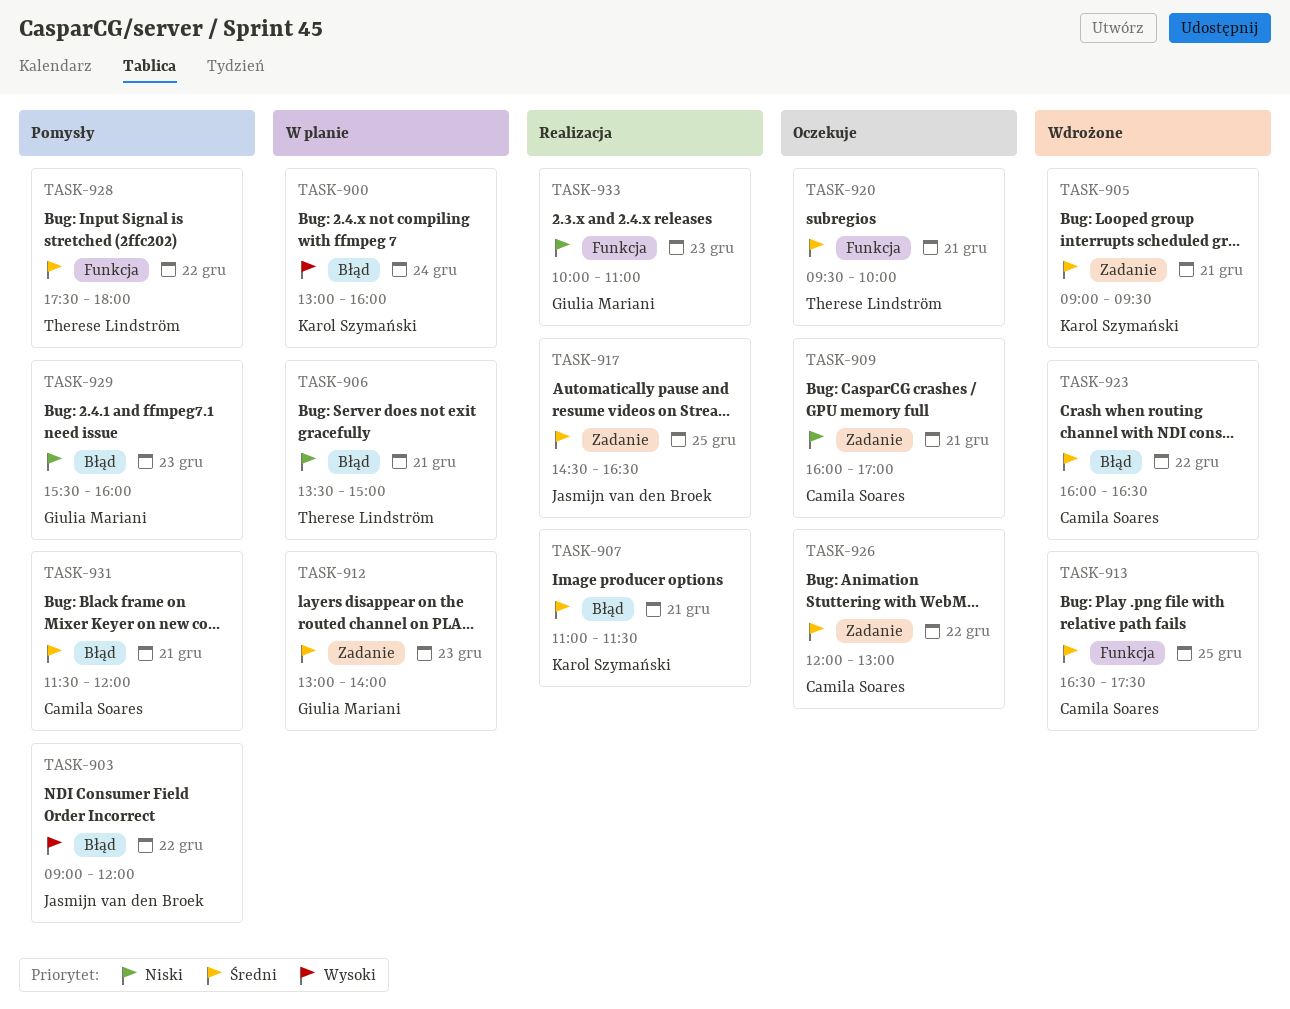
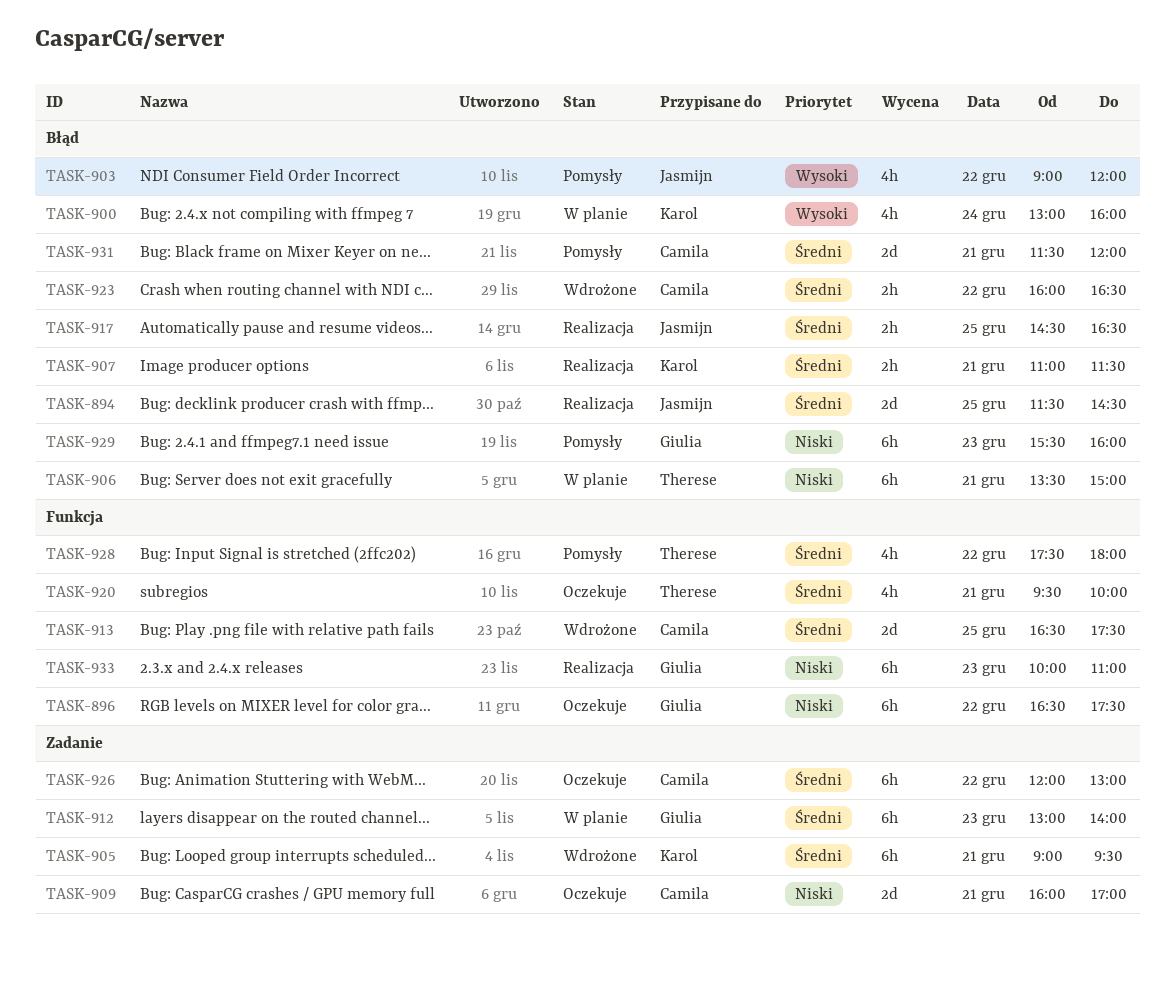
TASK-894: none -> present
TASK-896: none -> present
TASK-917, label: Zadanie -> Błąd

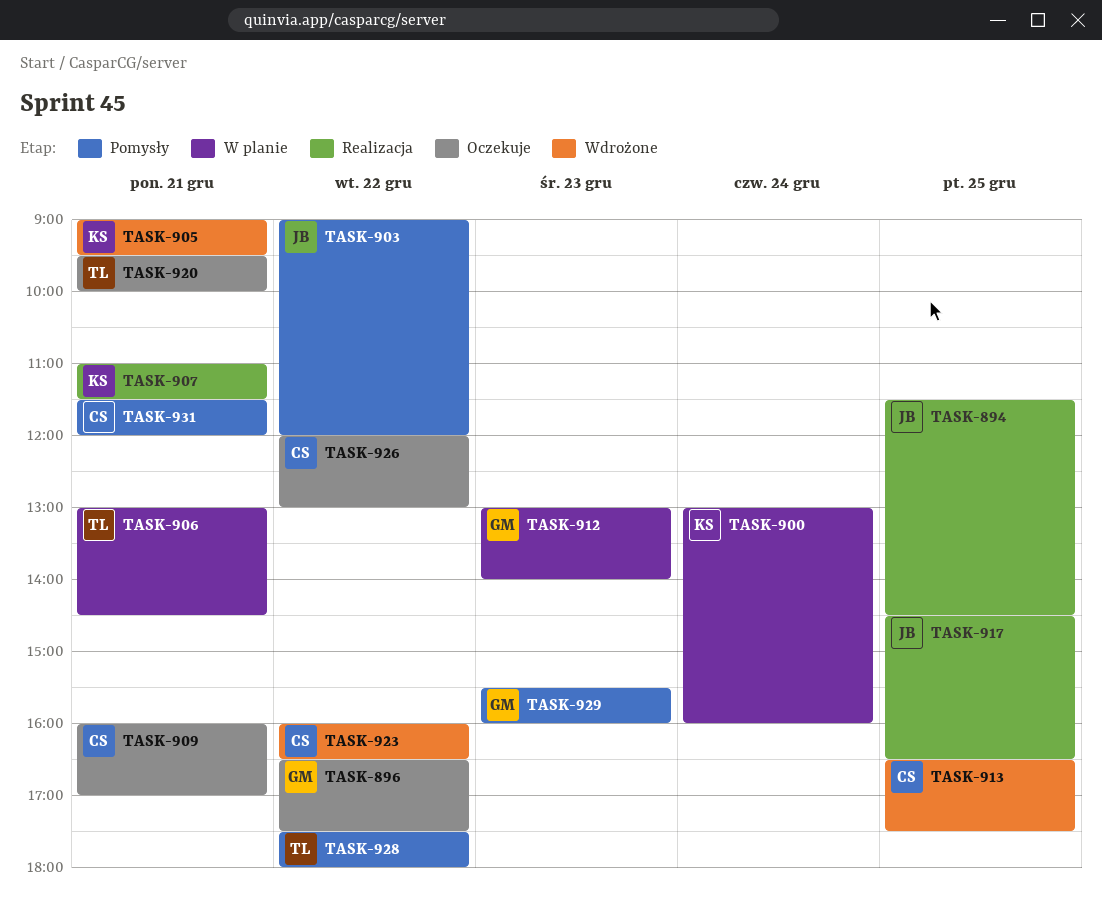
TASK-906, begins: 13:30 -> 13:00
TASK-906, ends: 15:00 -> 14:30
TASK-933: present -> none

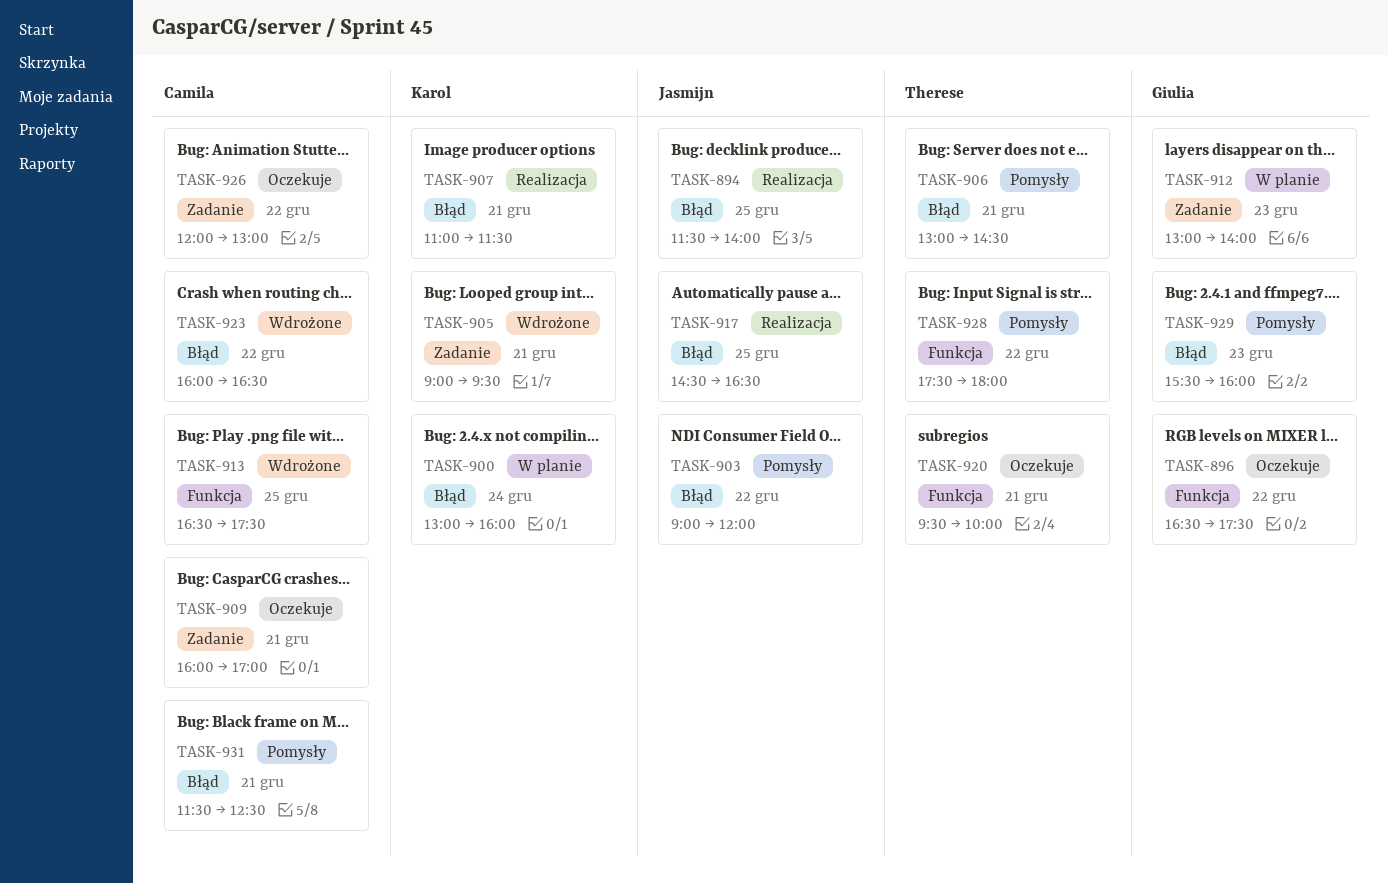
TASK-894, ends: 14:30 -> 14:00
TASK-906, status: W planie -> Pomysły
TASK-931, ends: 12:00 -> 12:30

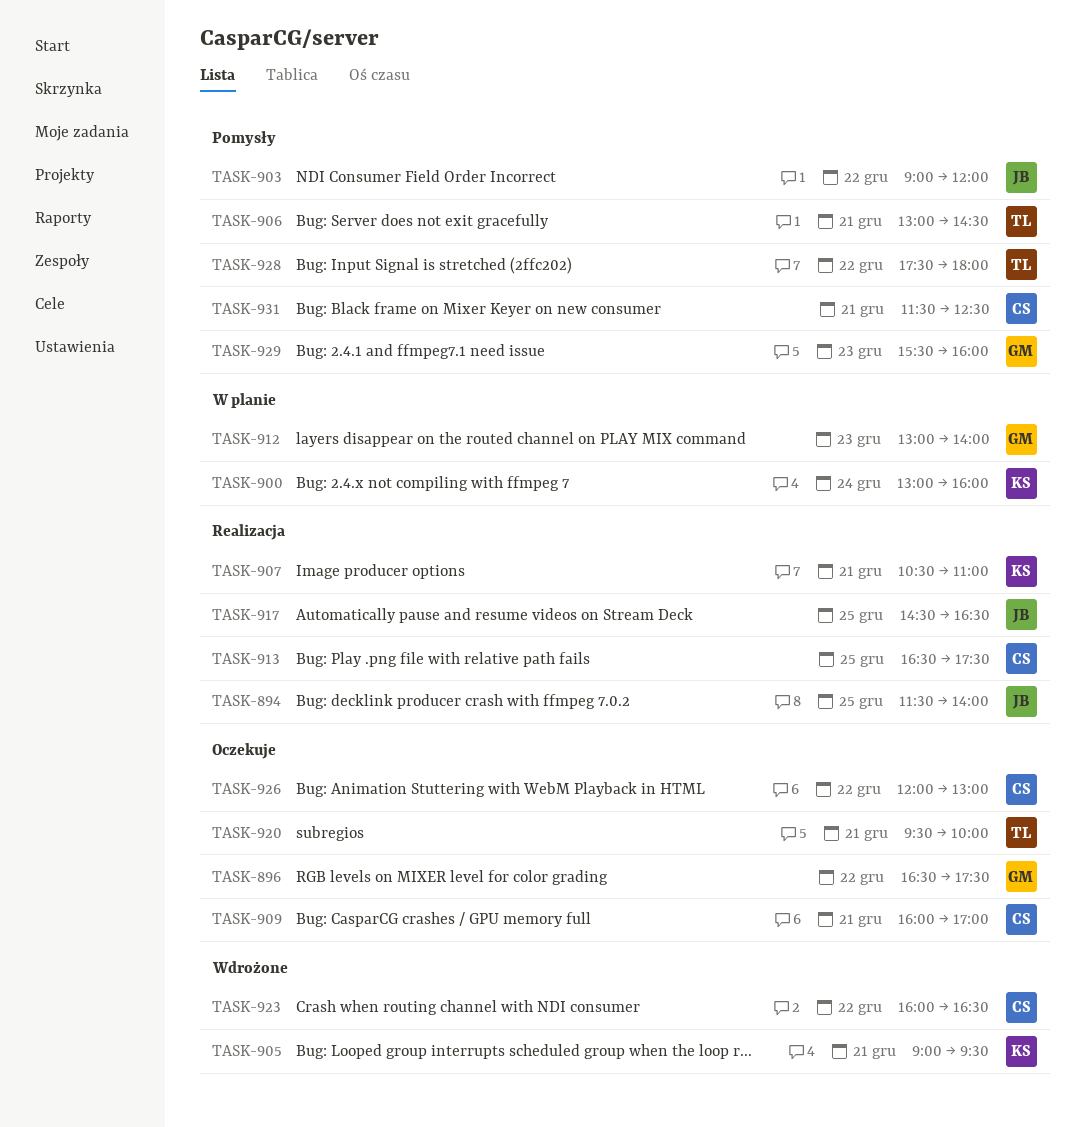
TASK-907, begins: 11:00 -> 10:30
TASK-907, ends: 11:30 -> 11:00
TASK-913, status: Wdrożone -> Realizacja

